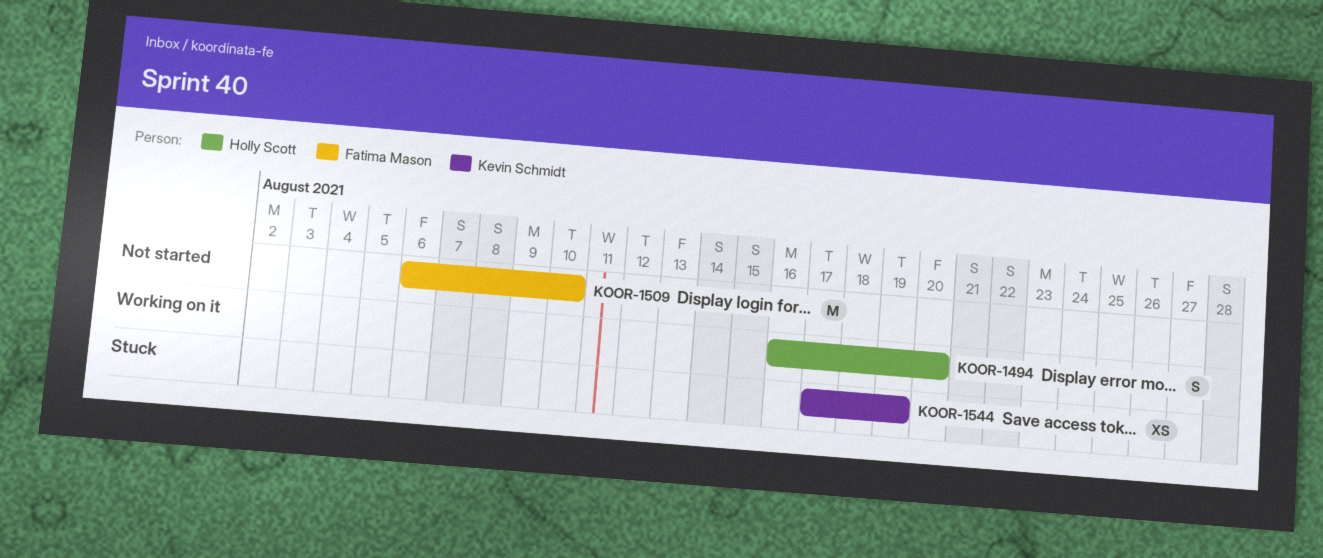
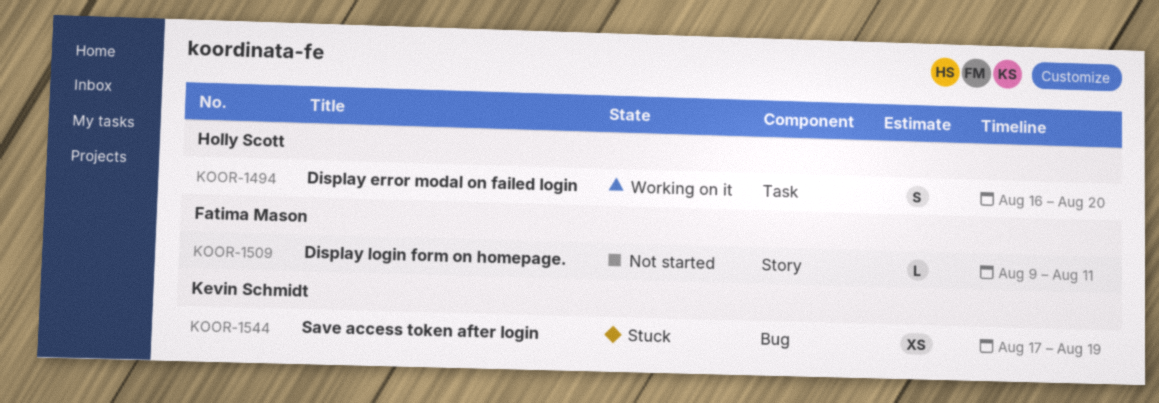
KOOR-1509, estimate: M -> L
KOOR-1509, start: Aug 6 -> Aug 9
KOOR-1509, due: Aug 10 -> Aug 11

